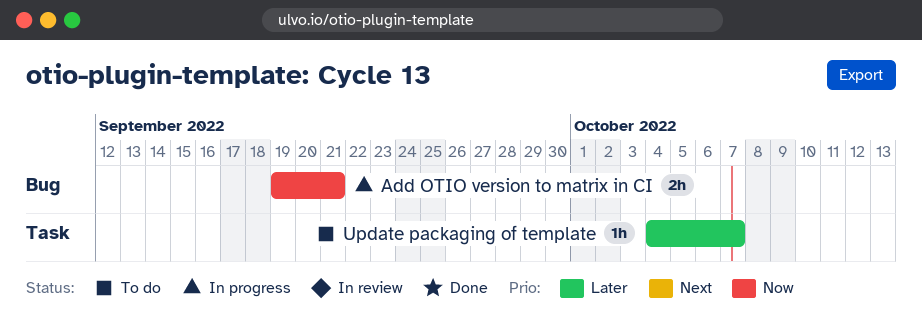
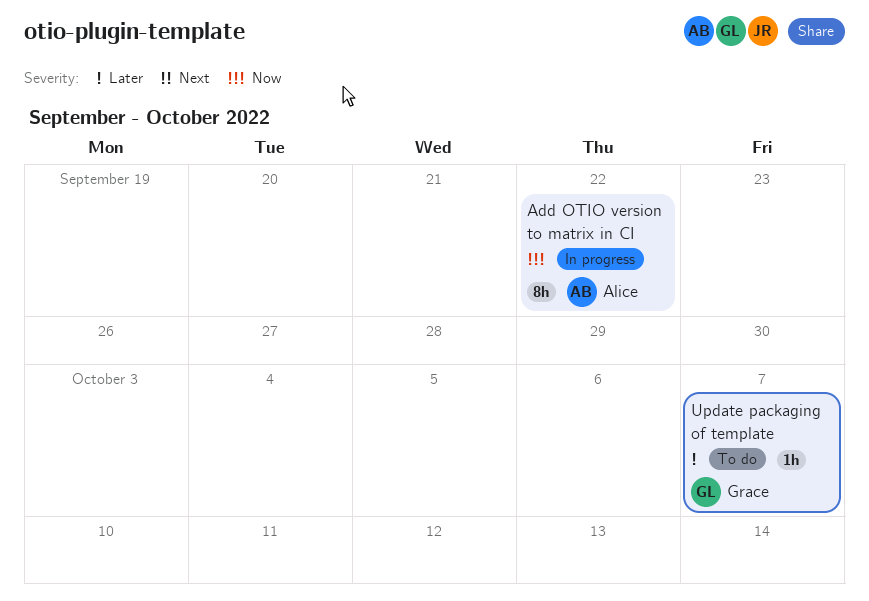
Add OTIO version to matrix in CI, estimate: 2h -> 8h
Add OTIO version to matrix in CI, due: Sep 21 -> Sep 22

